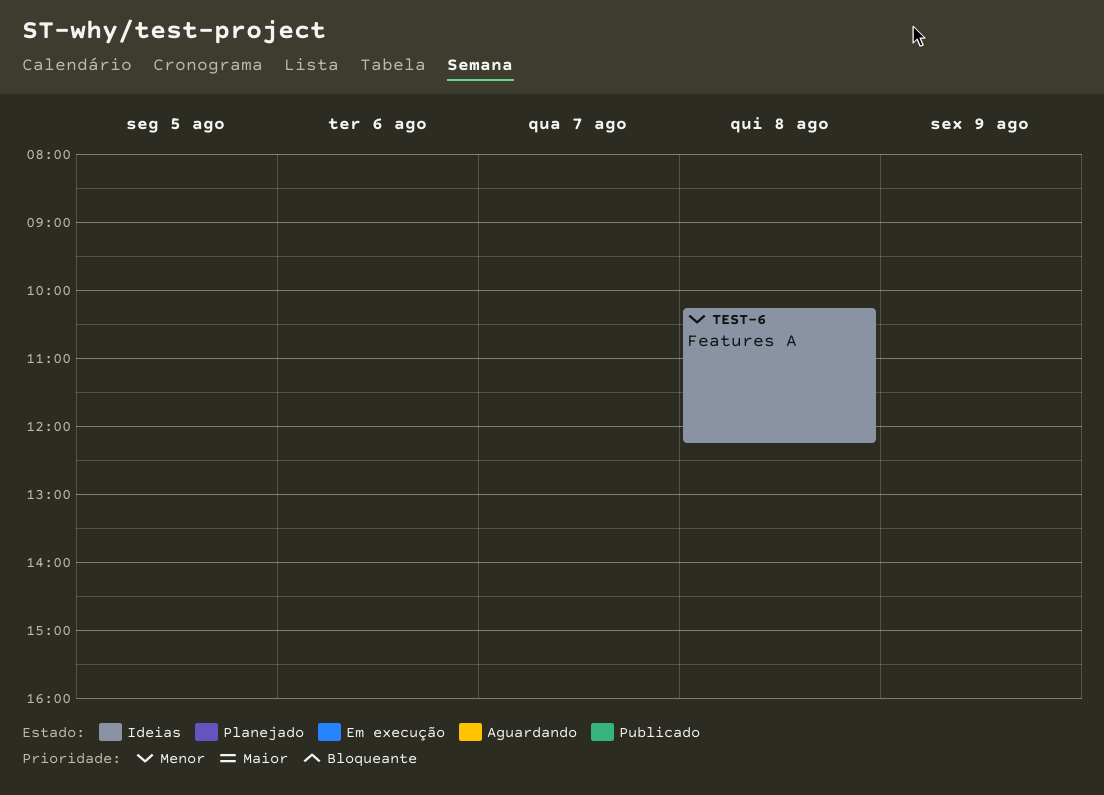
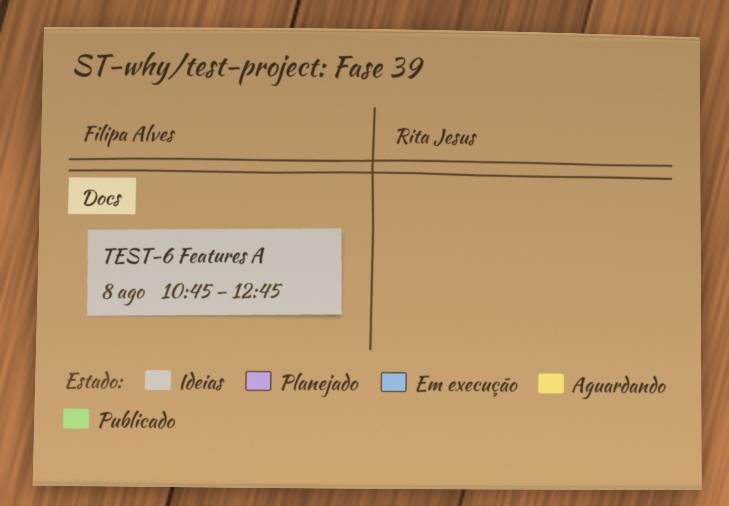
TEST-6, begins: 10:15 -> 10:45
TEST-6, ends: 12:15 -> 12:45

